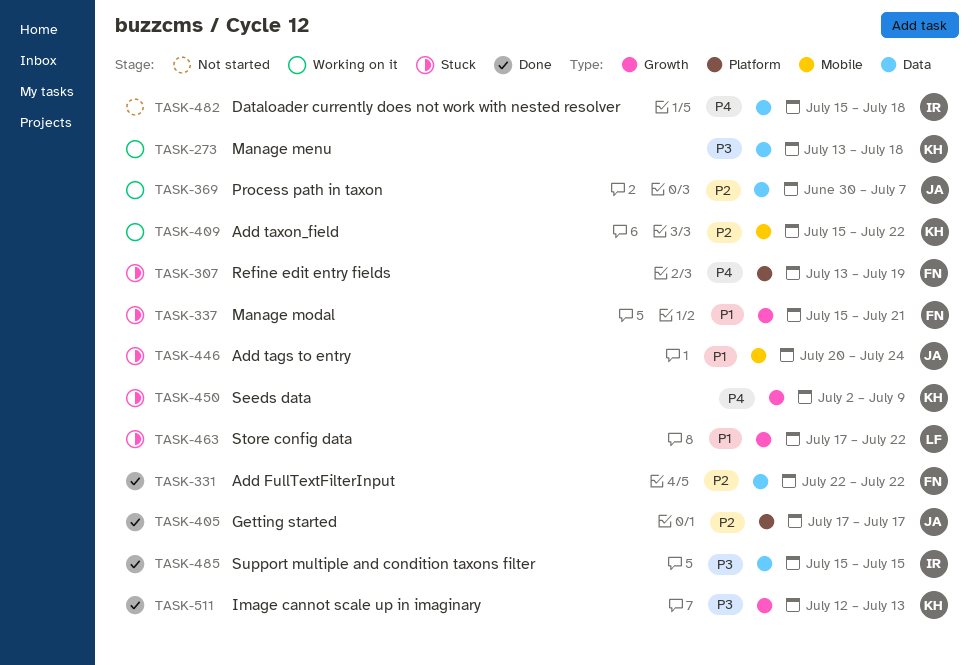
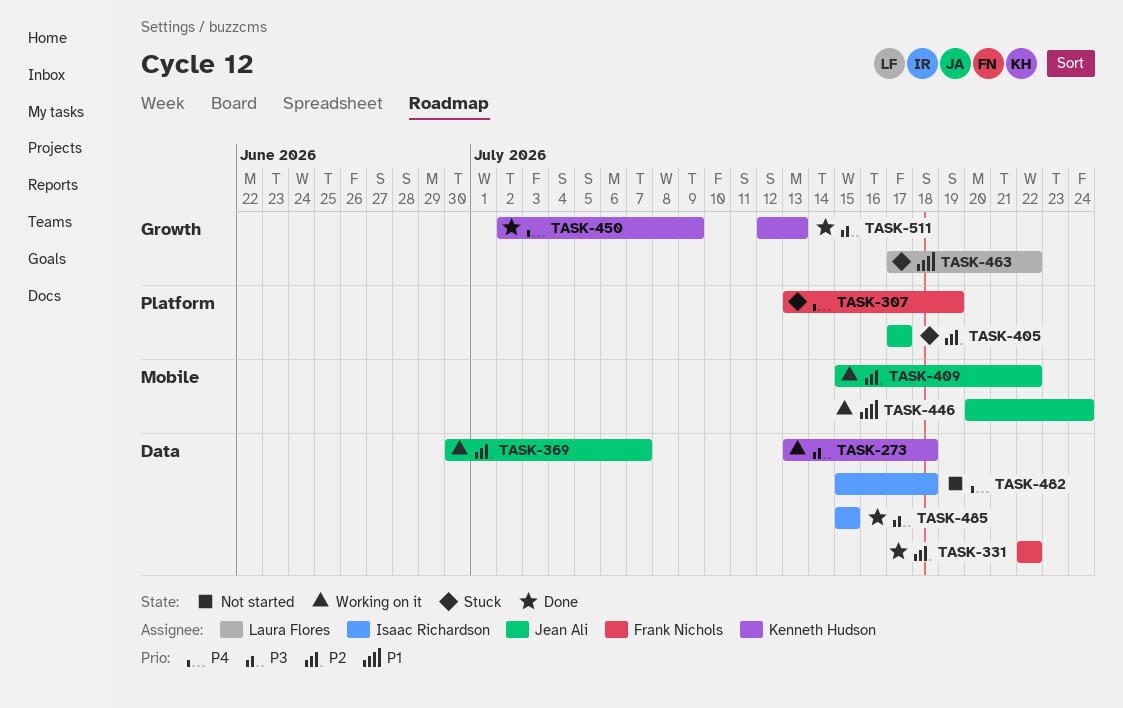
TASK-337: present -> none
TASK-405, status: Done -> Stuck
TASK-409, owner: Kenneth Hudson -> Jean Ali
TASK-446, status: Stuck -> Working on it
TASK-450, status: Stuck -> Done

